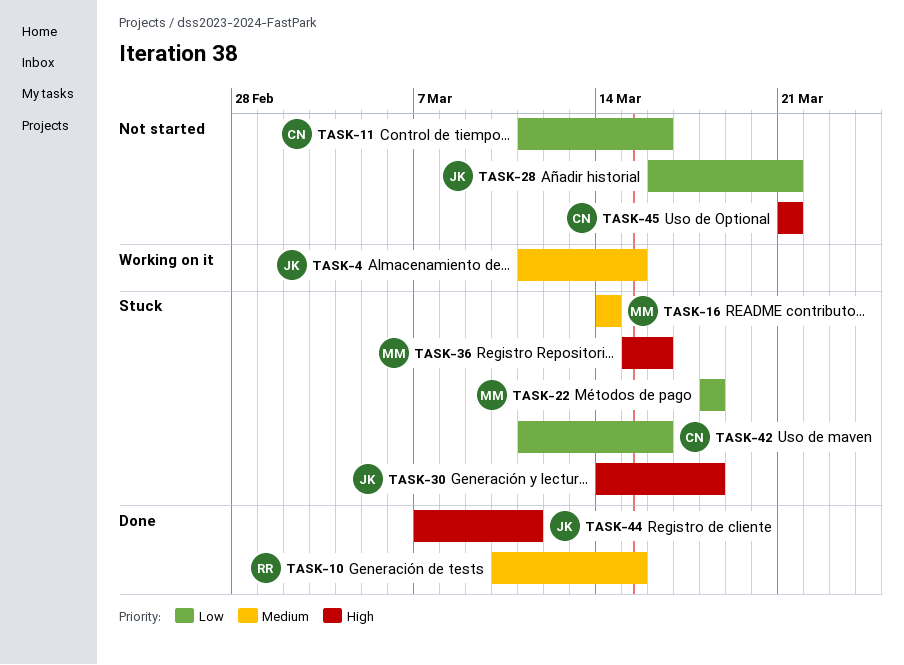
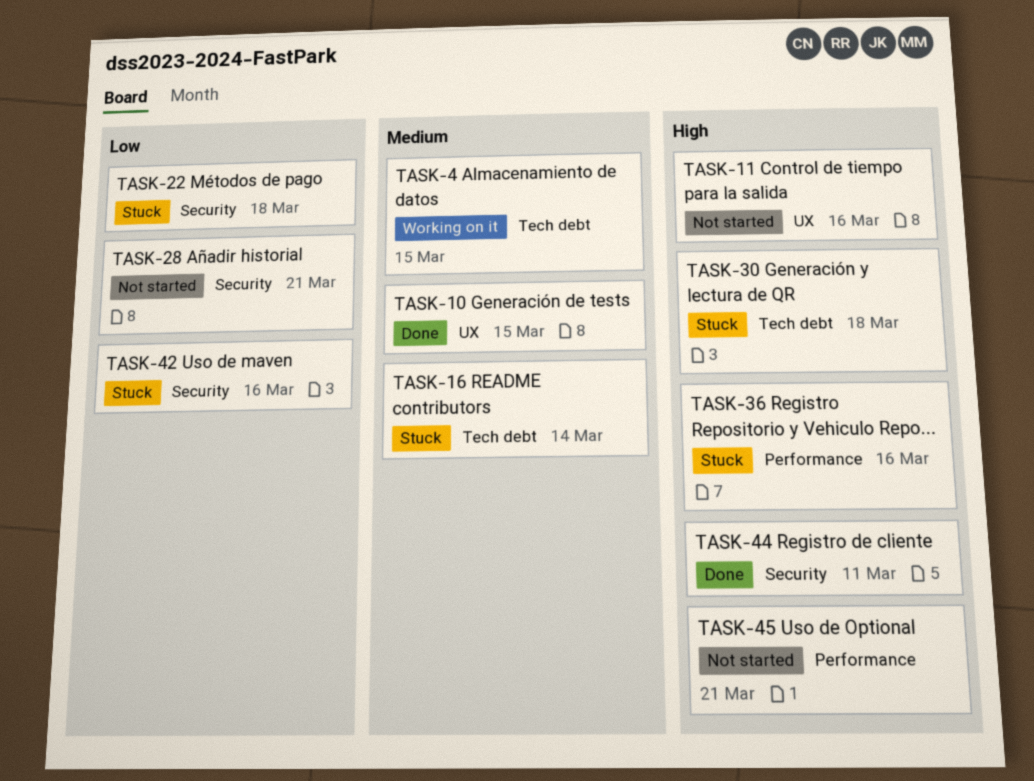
TASK-11, priority: Low -> High

